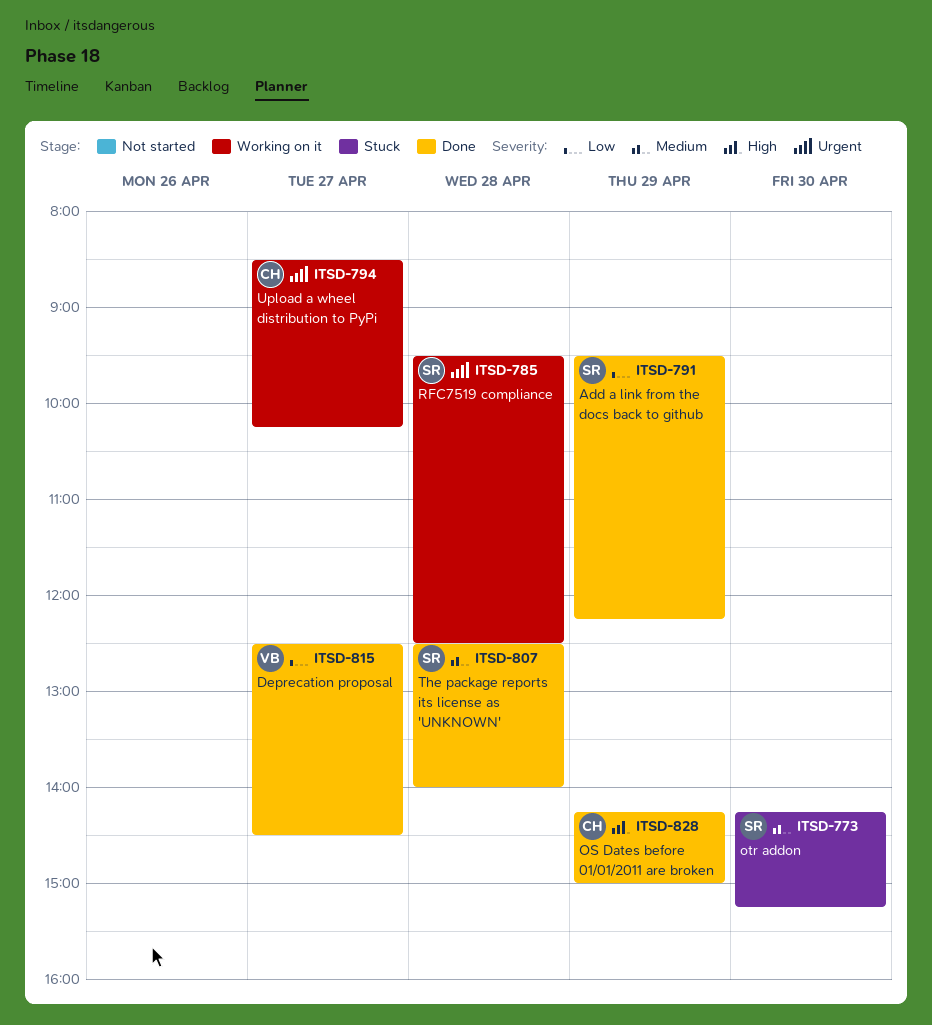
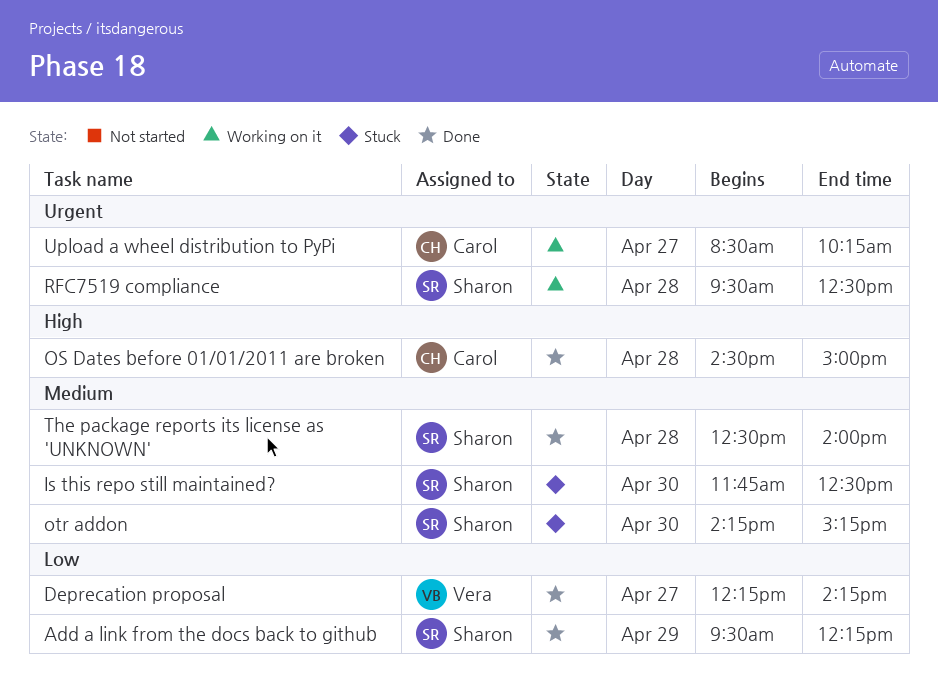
Deprecation proposal, begins: 12:30 -> 12:15
Deprecation proposal, ends: 14:30 -> 14:15
Is this repo still maintained?: none -> present
OS Dates before 01/01/2011 are broken, day: Apr 29 -> Apr 28
OS Dates before 01/01/2011 are broken, begins: 14:15 -> 14:30

